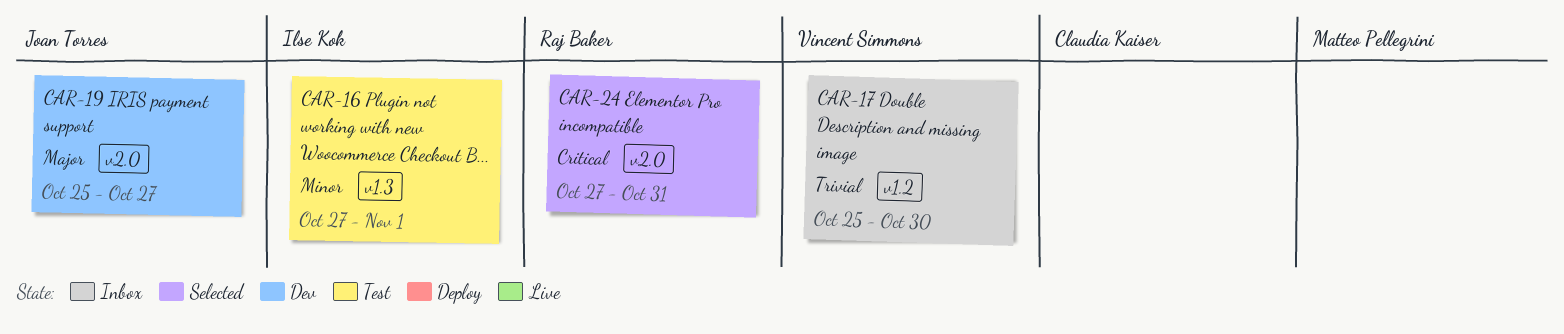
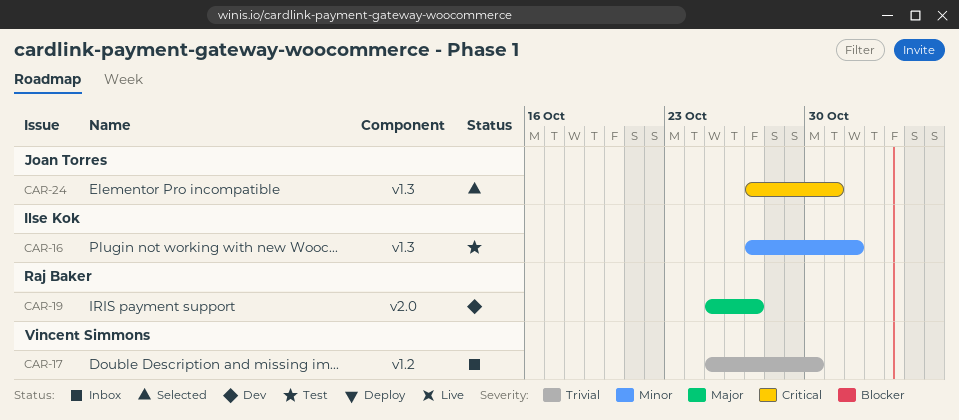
CAR-19, owner: Joan Torres -> Raj Baker
CAR-24, owner: Raj Baker -> Joan Torres
CAR-24, label: v2.0 -> v1.3

